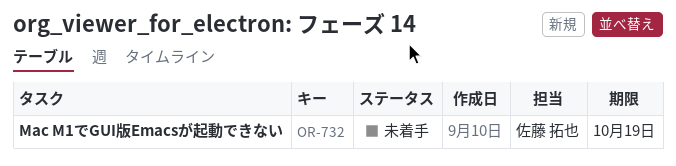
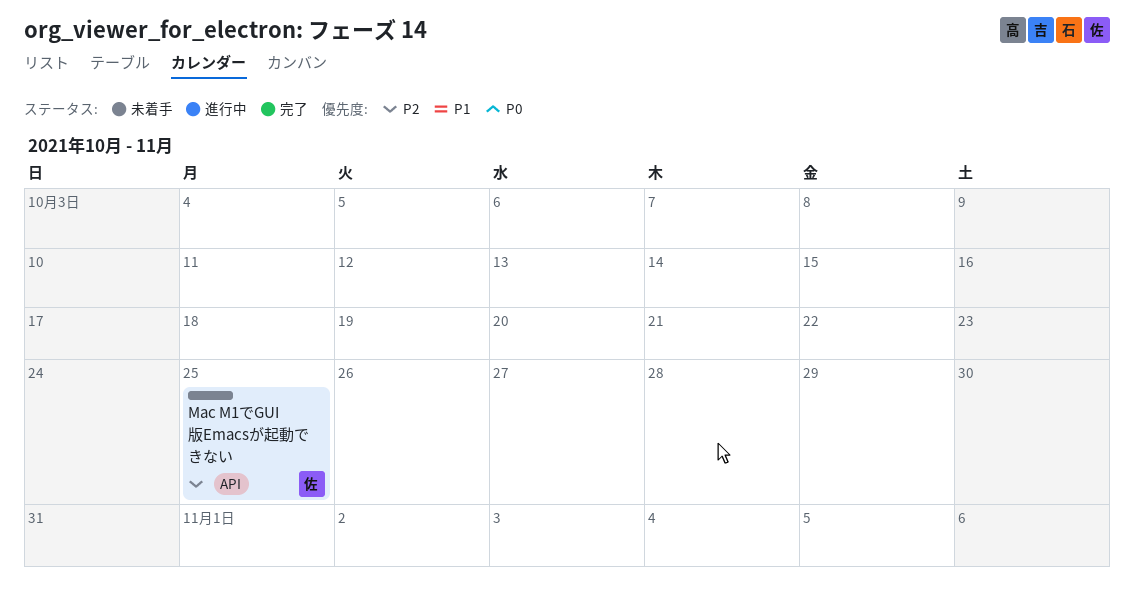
Mac M1でGUI版Emacsが起動できない, due: Oct 19 -> Oct 25

